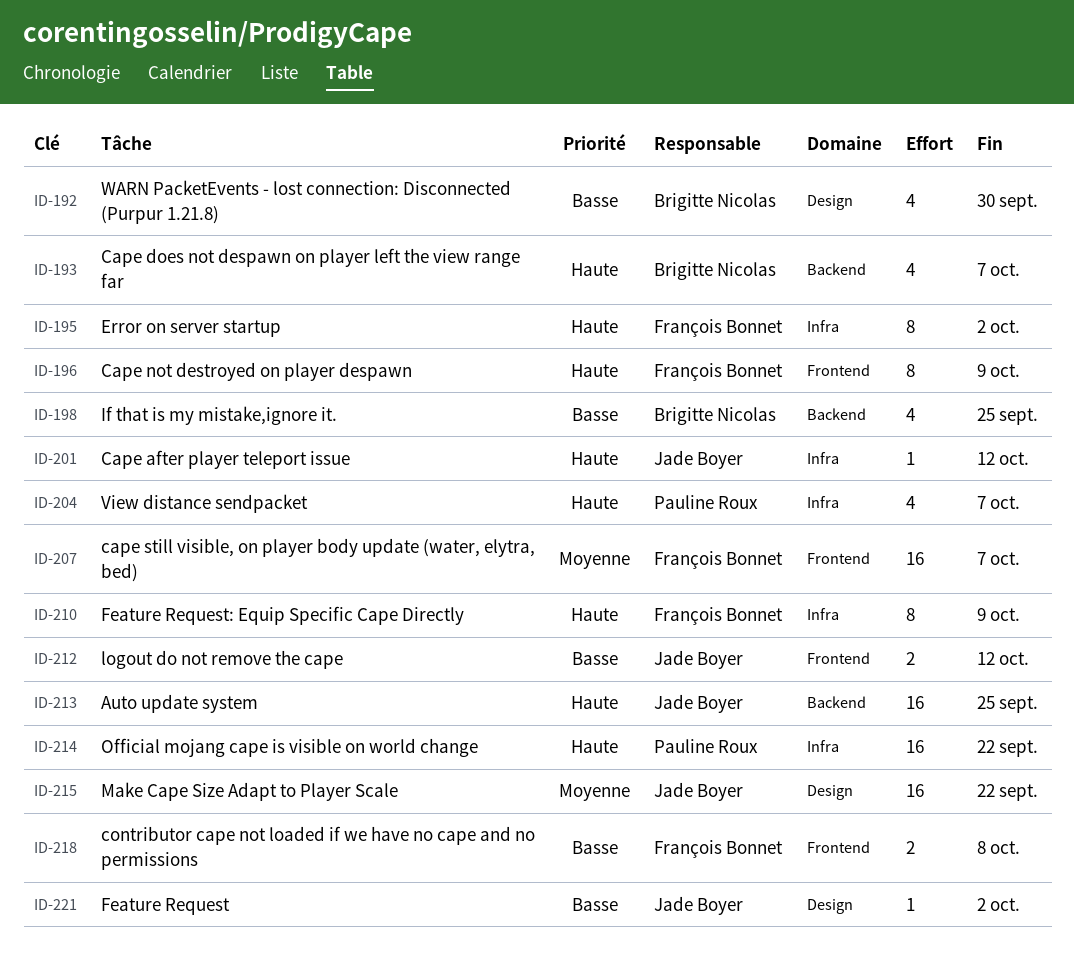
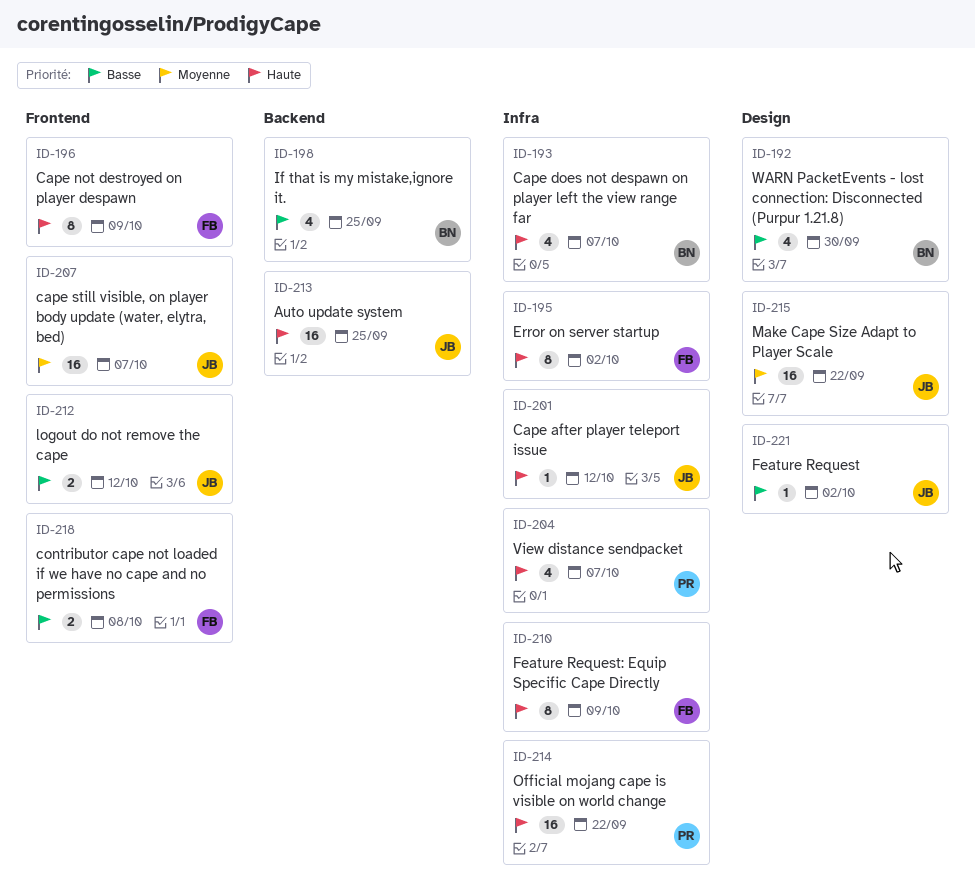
ID-193, label: Backend -> Infra
ID-207, owner: François Bonnet -> Jade Boyer

